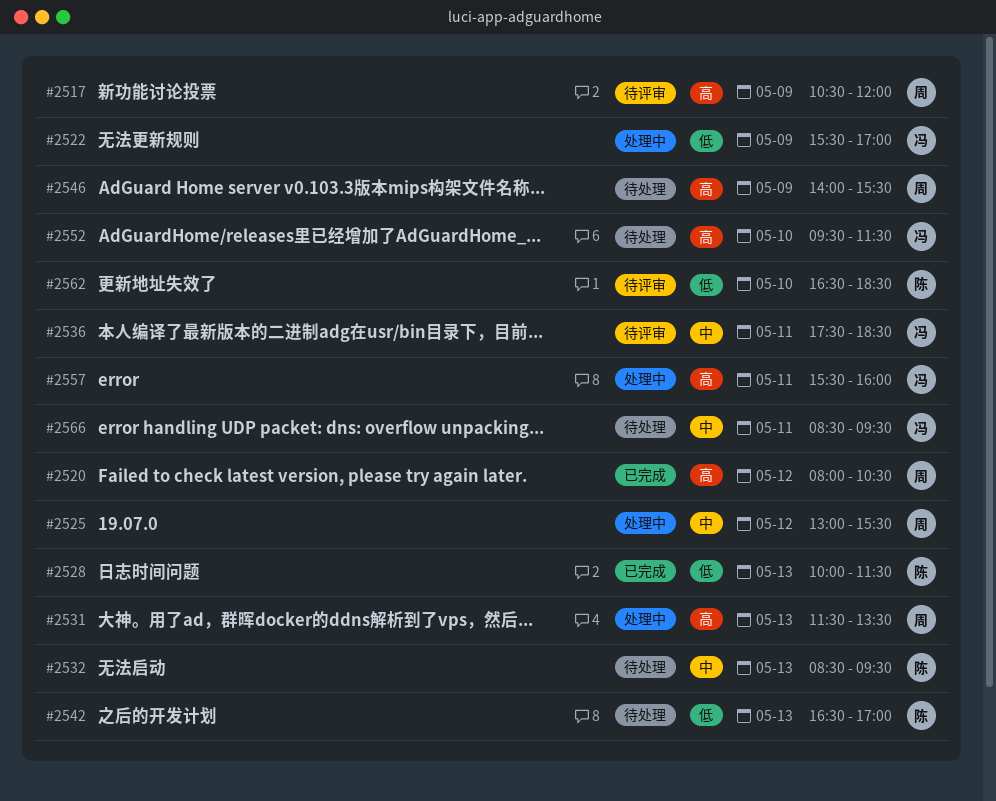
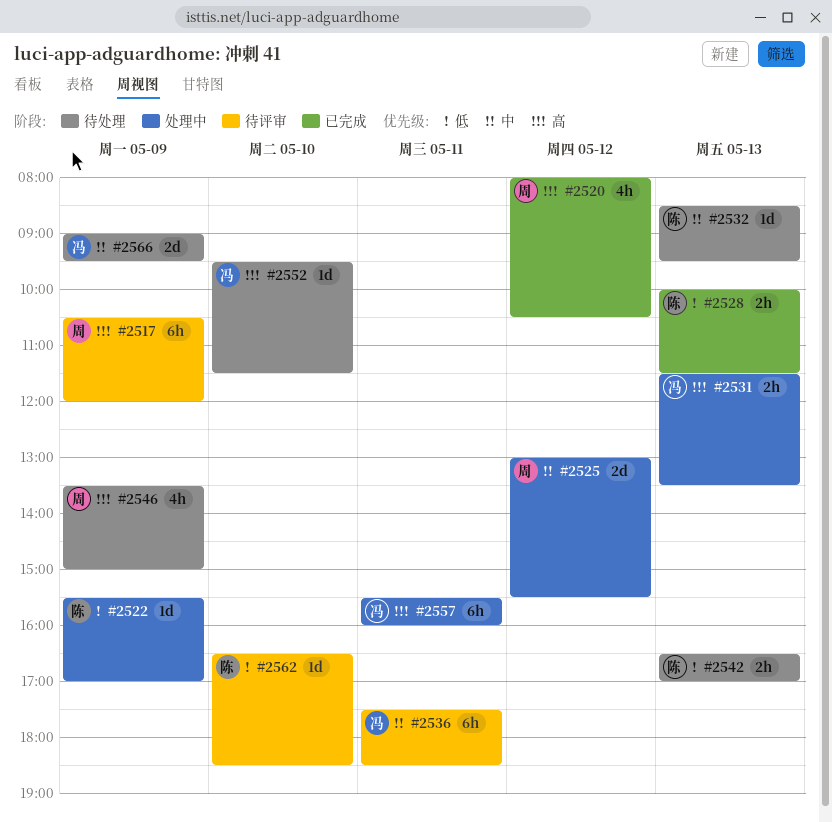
#2522, owner: 冯 -> 陈
#2531, owner: 周 -> 冯
#2546, begins: 14:00 -> 13:30
#2546, ends: 15:30 -> 15:00
#2566, day: May 11 -> May 9
#2566, begins: 08:30 -> 09:00

